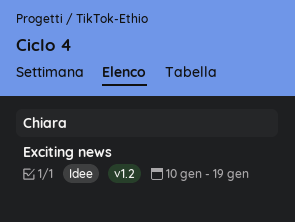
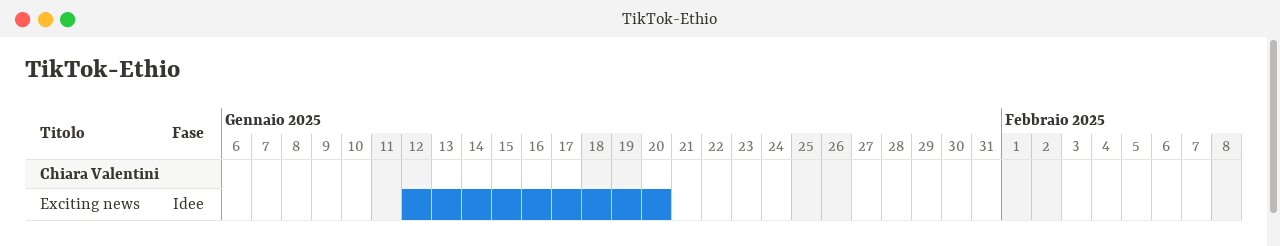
Exciting news, start: Jan 10 -> Jan 12
Exciting news, due: Jan 19 -> Jan 20

